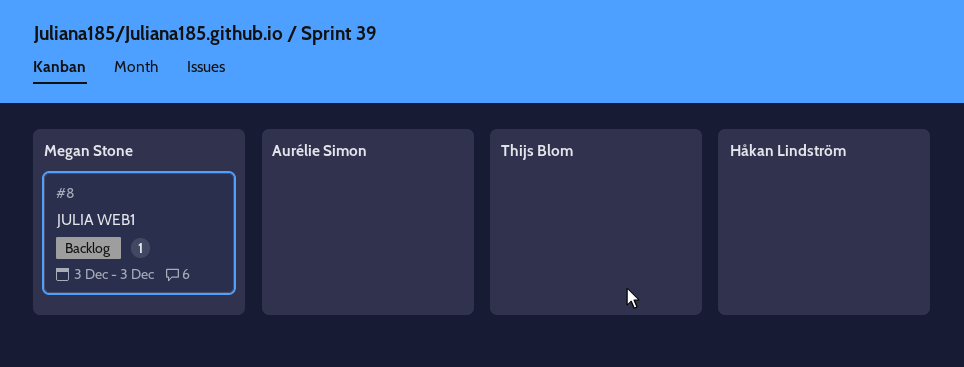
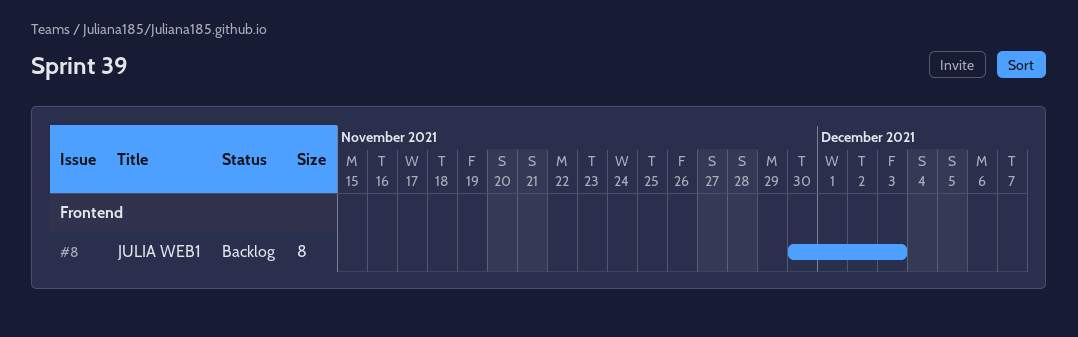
#8, estimate: 1 -> 8
#8, start: Dec 3 -> Nov 30

